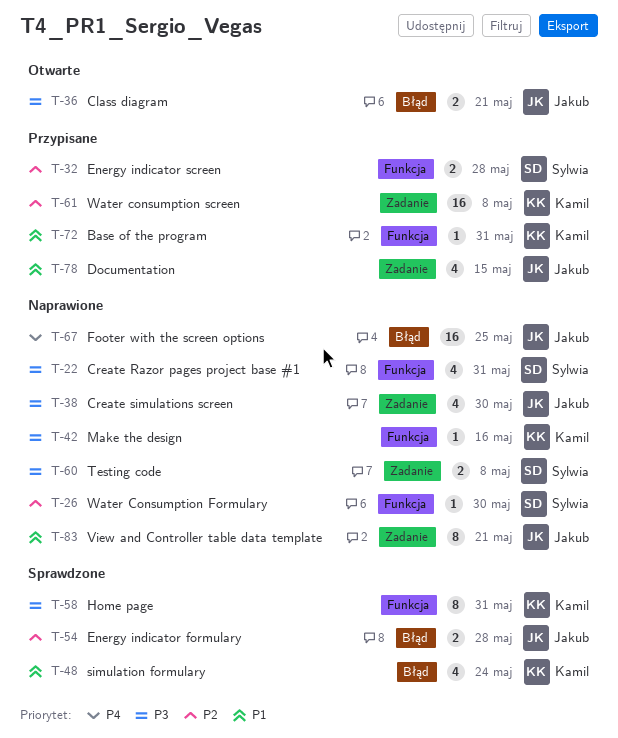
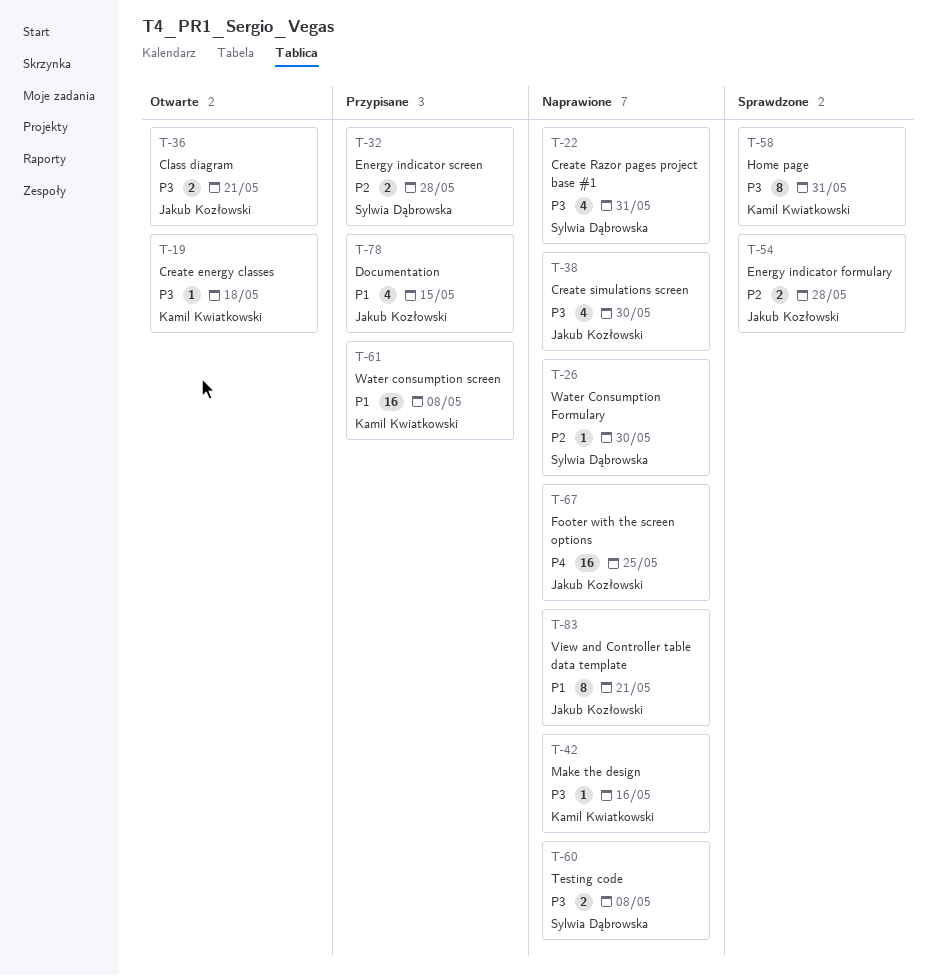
T-19: none -> present
T-48: present -> none
T-61, priority: P2 -> P1
T-72: present -> none

